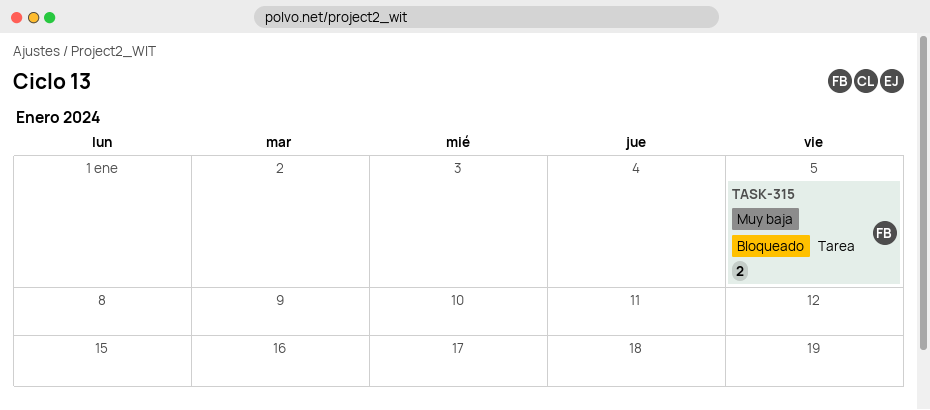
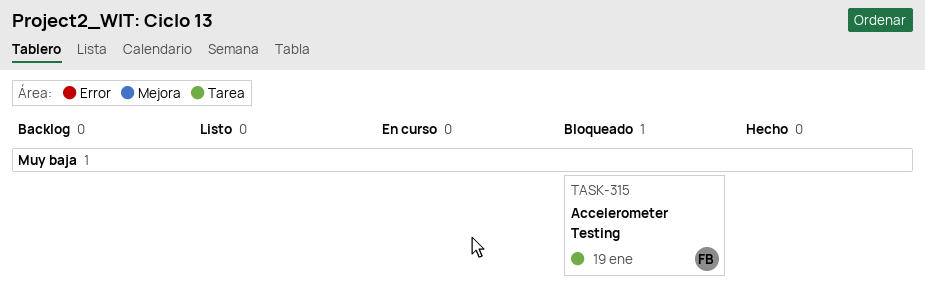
TASK-315, due: Jan 5 -> Jan 19

